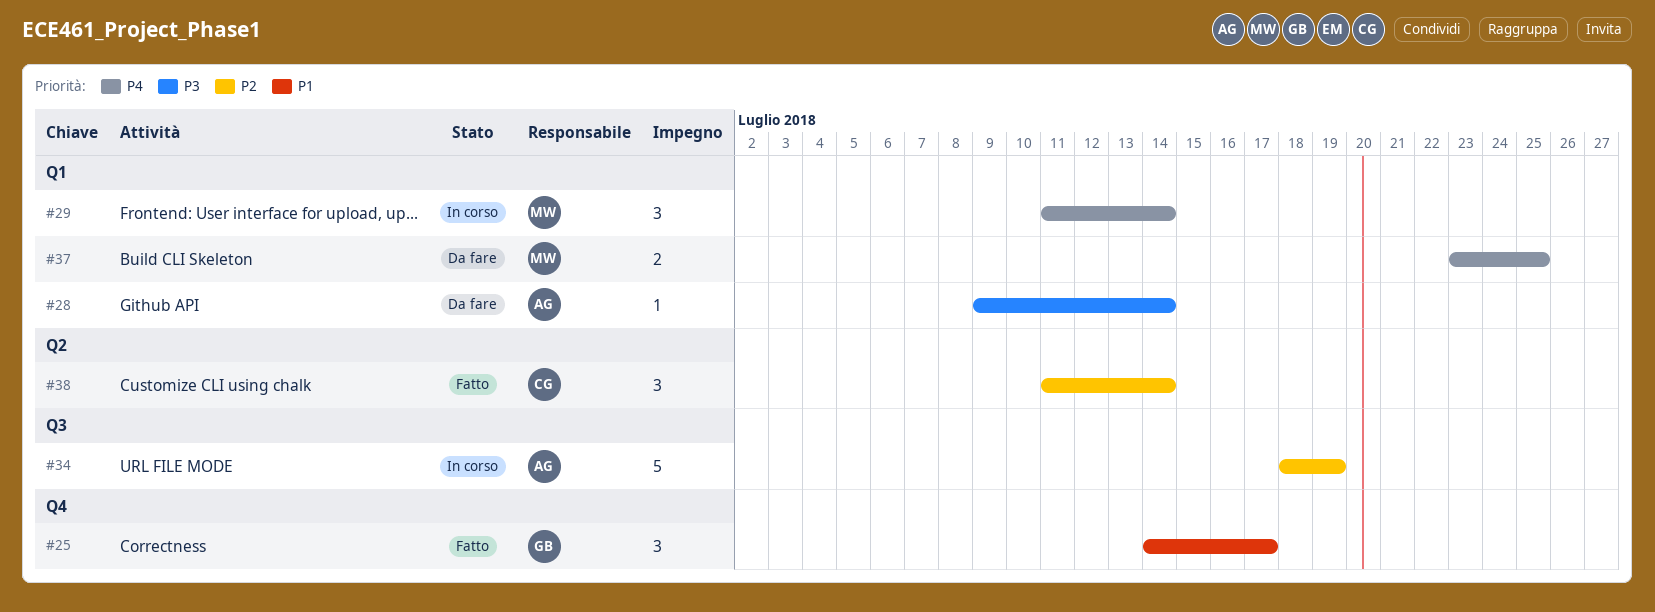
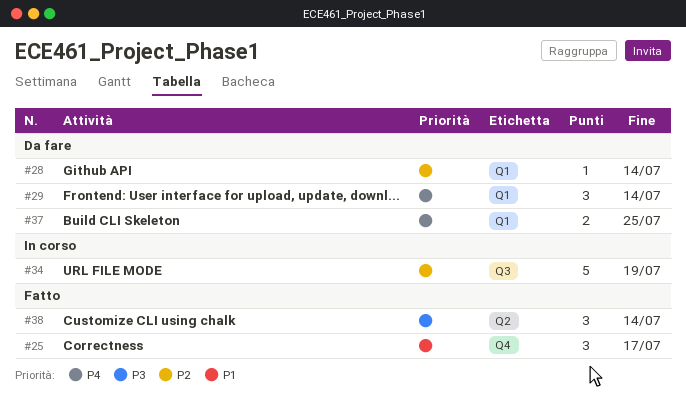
#28, priority: P3 -> P2
#29, status: In corso -> Da fare
#38, priority: P2 -> P3

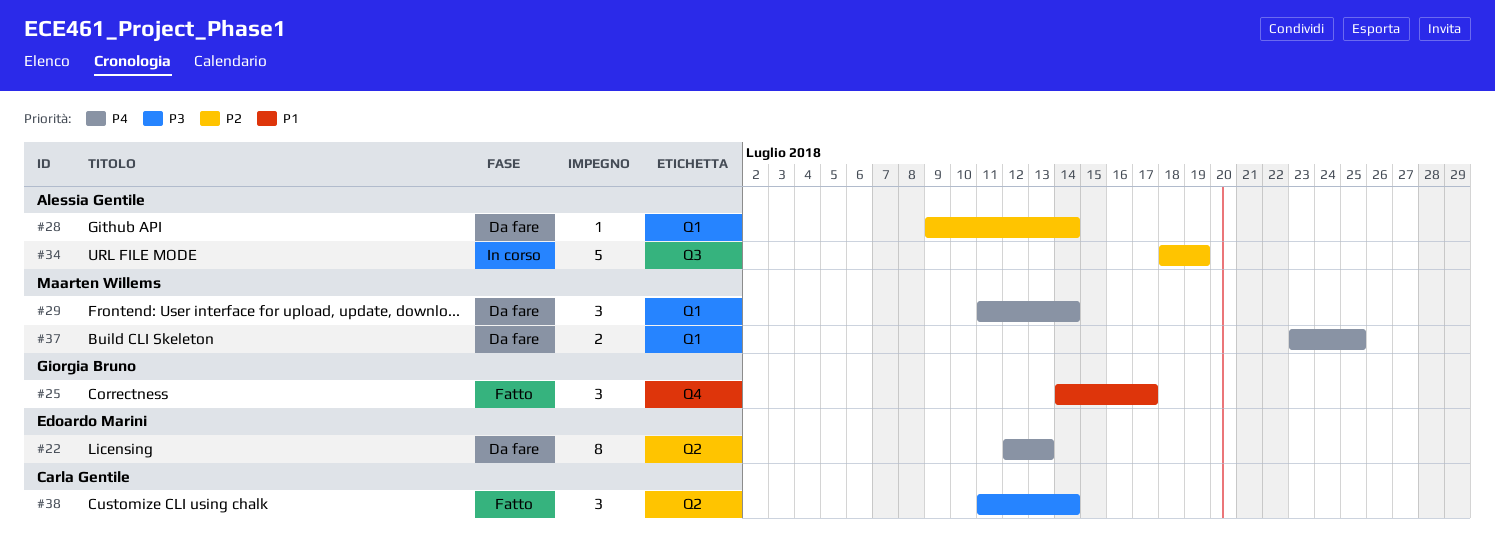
#22: none -> present

